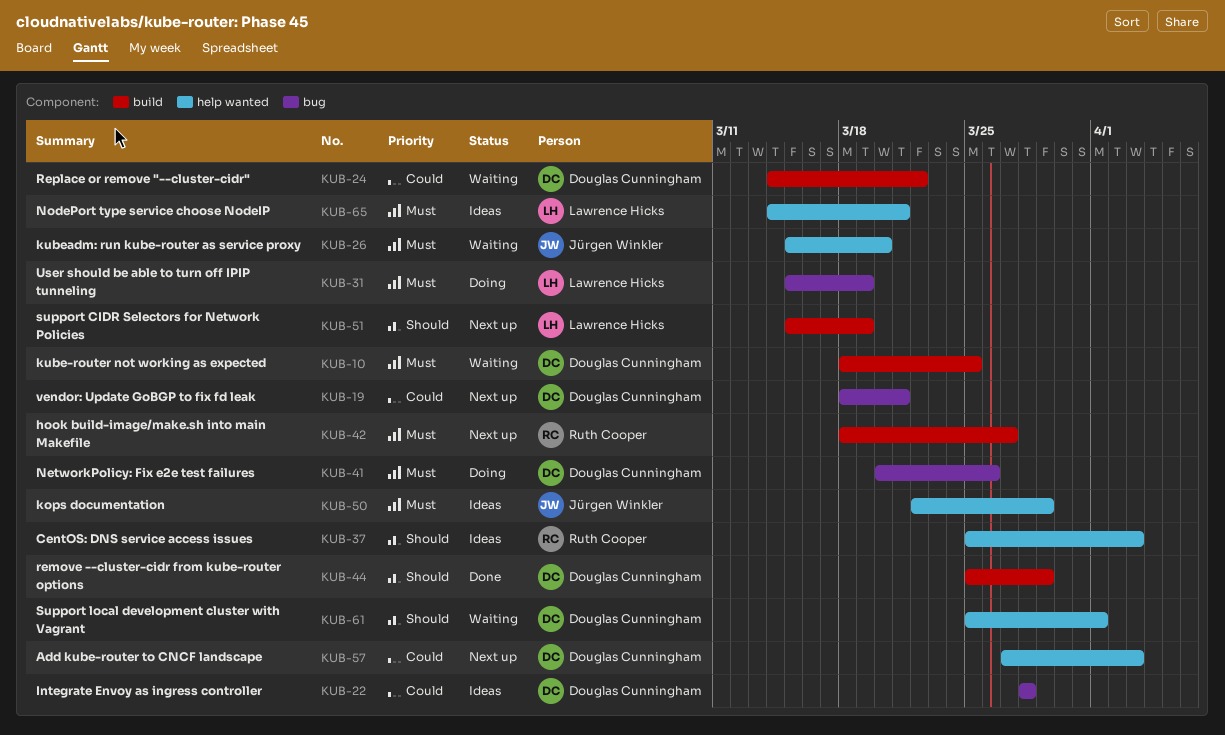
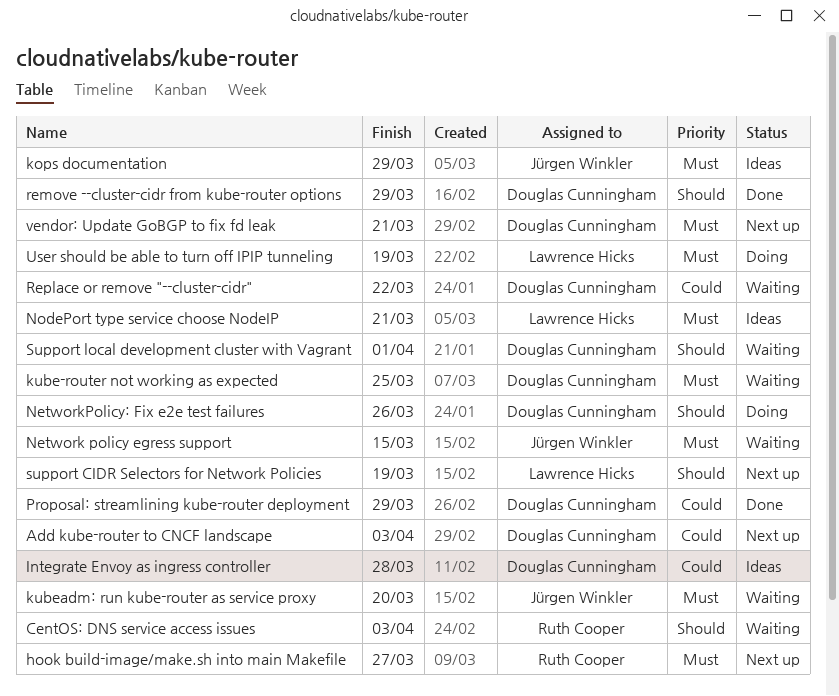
CentOS: DNS service access issues, status: Ideas -> Waiting
Network policy egress support: none -> present
NetworkPolicy: Fix e2e test failures, priority: Must -> Should
Proposal: streamlining kube-router deployment: none -> present
vendor: Update GoBGP to fix fd leak, priority: Could -> Must

